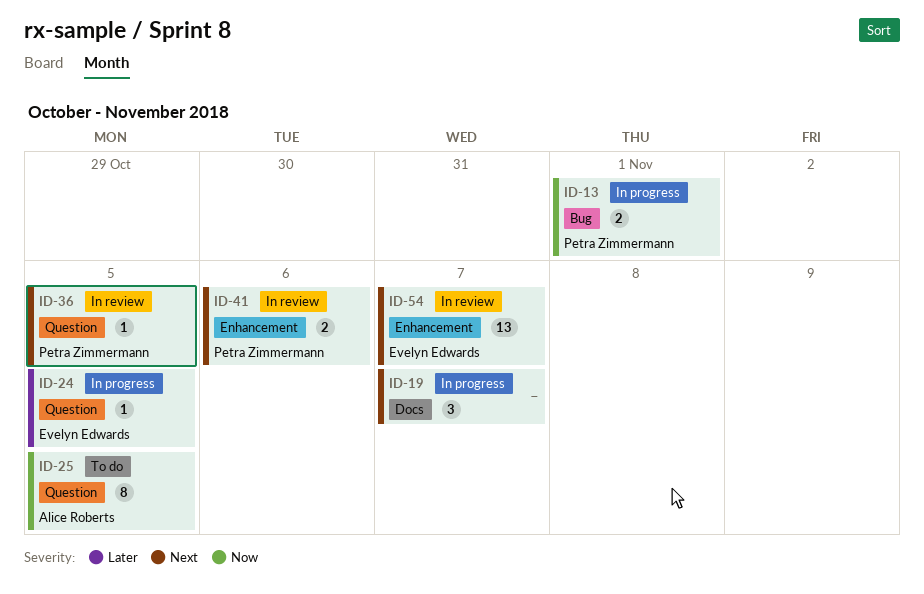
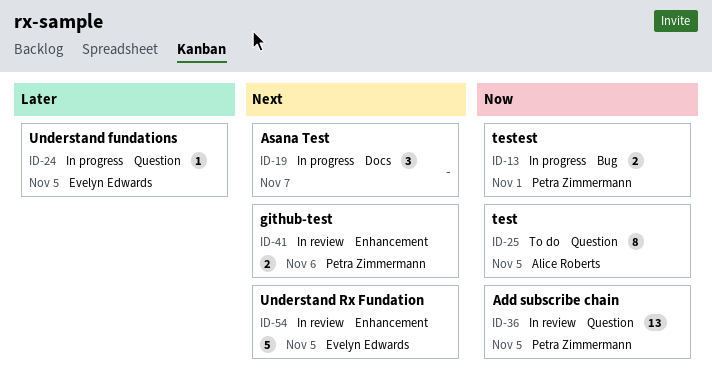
ID-36, priority: Next -> Now
ID-36, estimate: 1 -> 13
ID-54, estimate: 13 -> 5
ID-54, due: Nov 7 -> Nov 5

